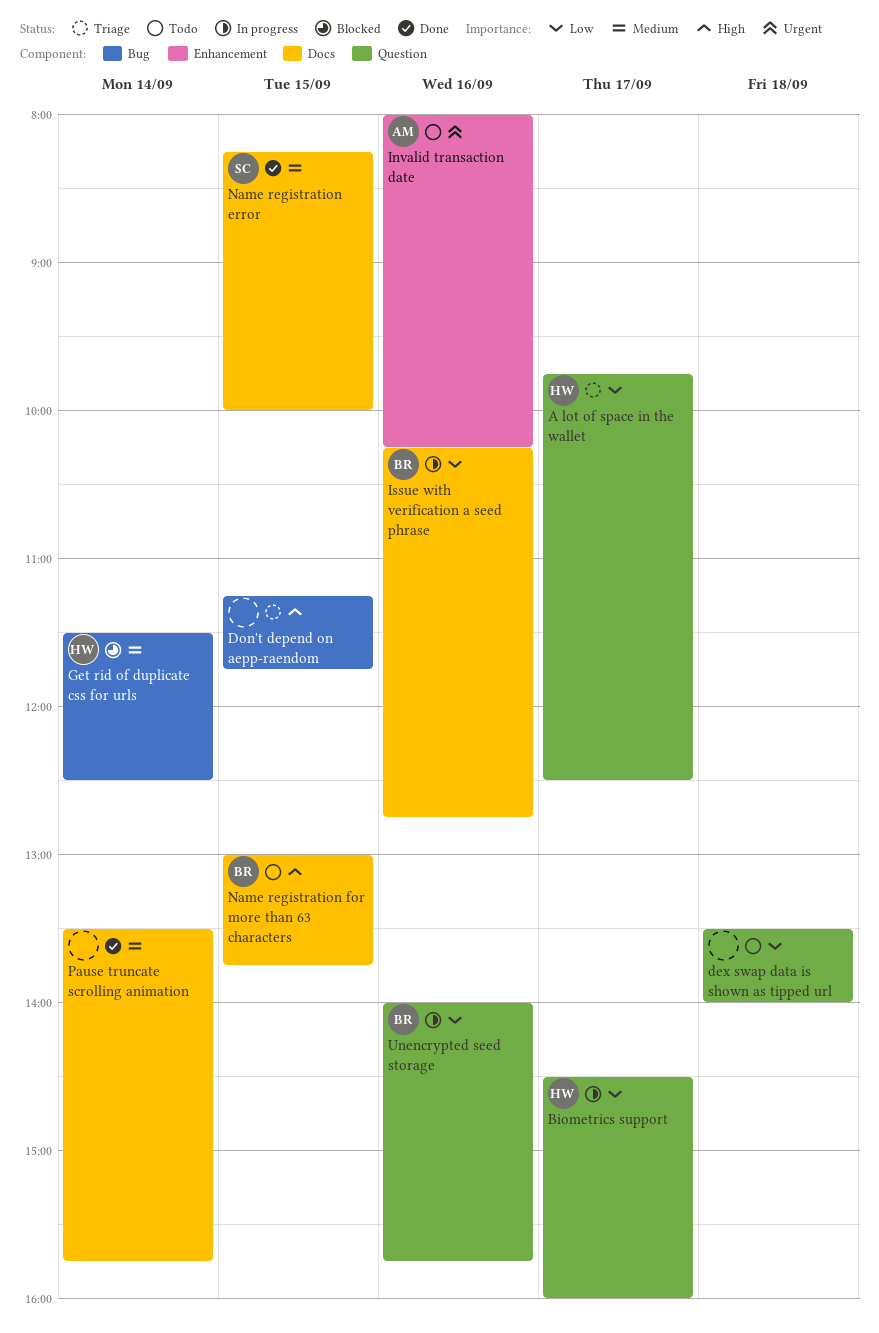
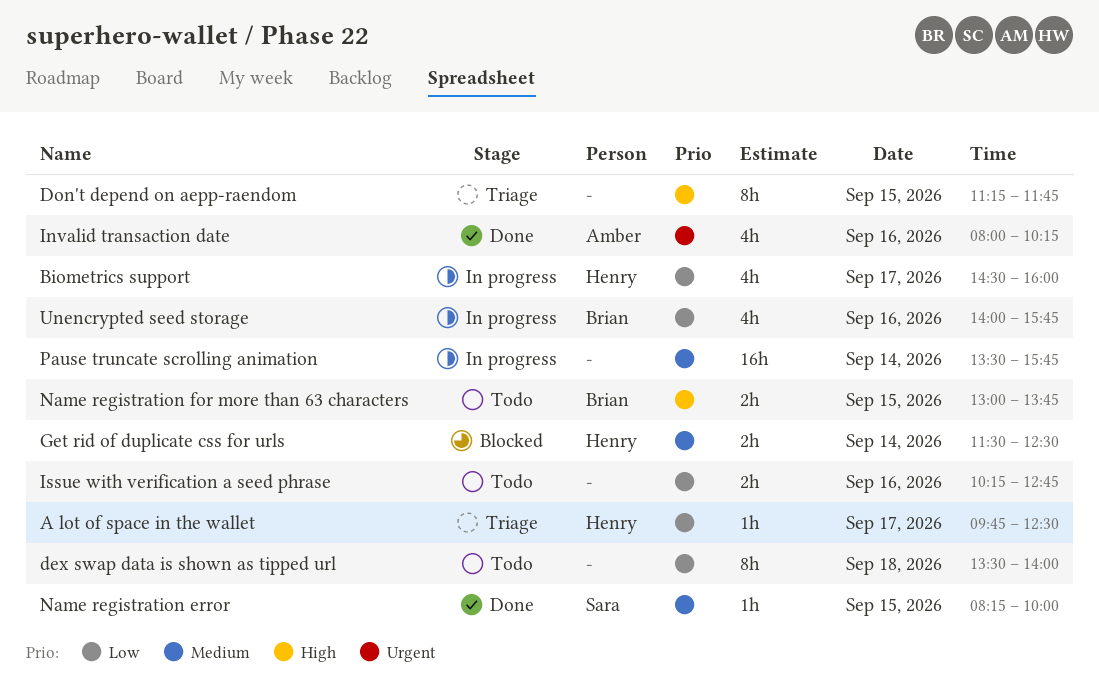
Invalid transaction date, status: Todo -> Done
Issue with verification a seed phrase, status: In progress -> Todo
Issue with verification a seed phrase, owner: Brian -> none
Pause truncate scrolling animation, status: Done -> In progress

